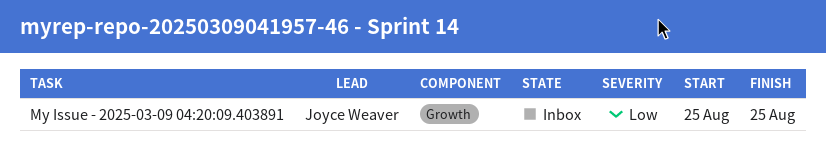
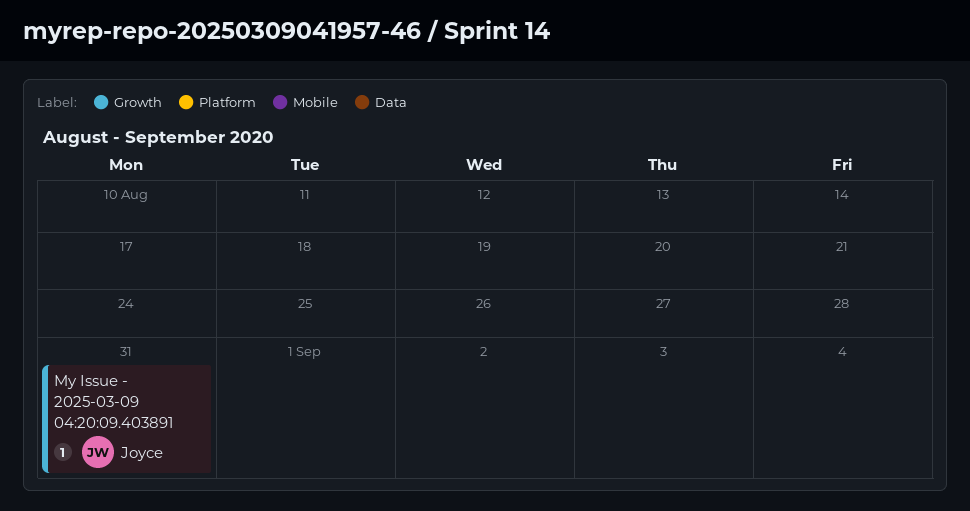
My Issue - 2025-03-09 04:20:09.403891, due: Aug 25 -> Aug 31

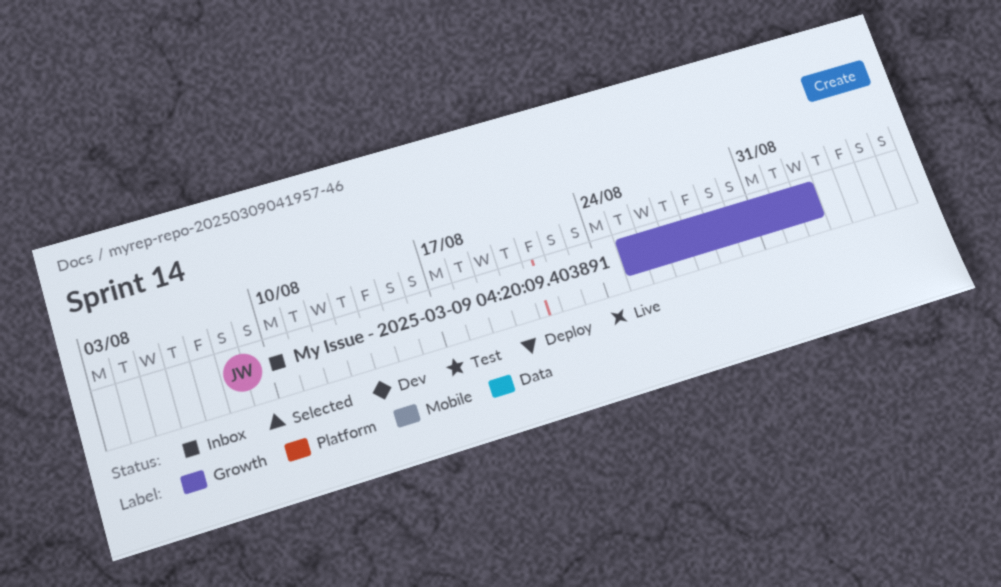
My Issue - 2025-03-09 04:20:09.403891, due: Aug 31 -> Sep 2

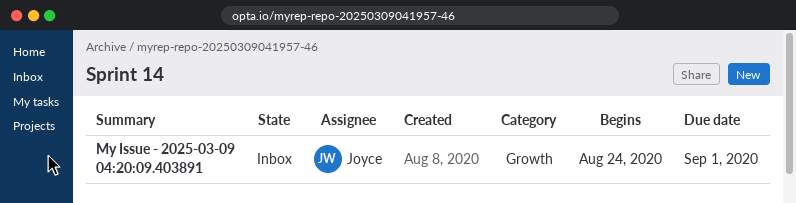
My Issue - 2025-03-09 04:20:09.403891, start: Aug 25 -> Aug 24
My Issue - 2025-03-09 04:20:09.403891, due: Sep 2 -> Sep 1

